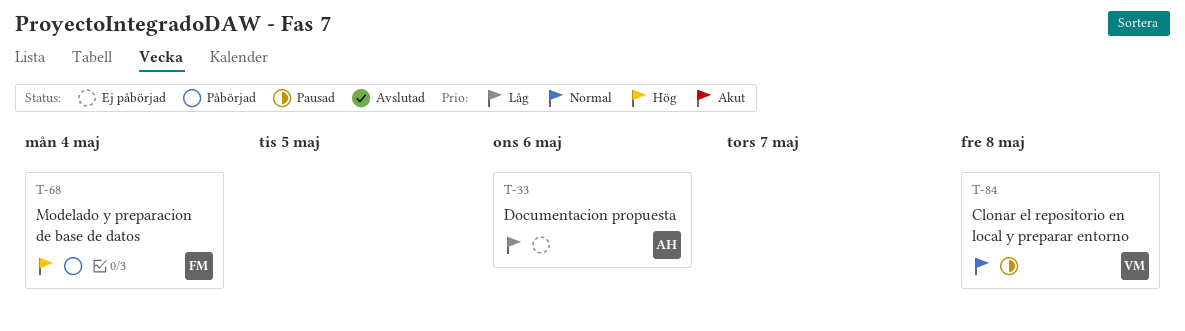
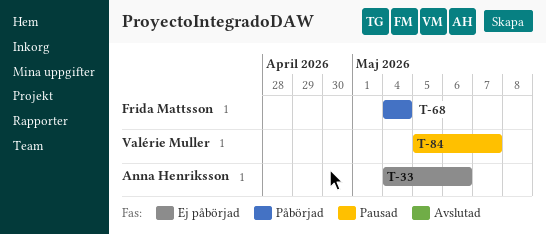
T-84, due: May 8 -> May 7

